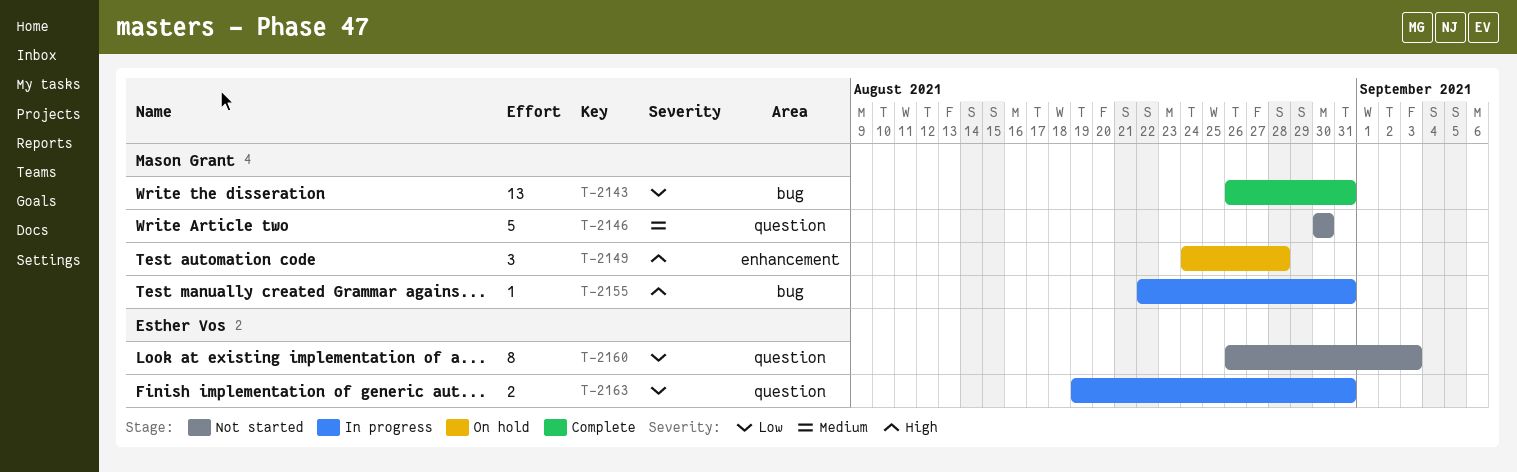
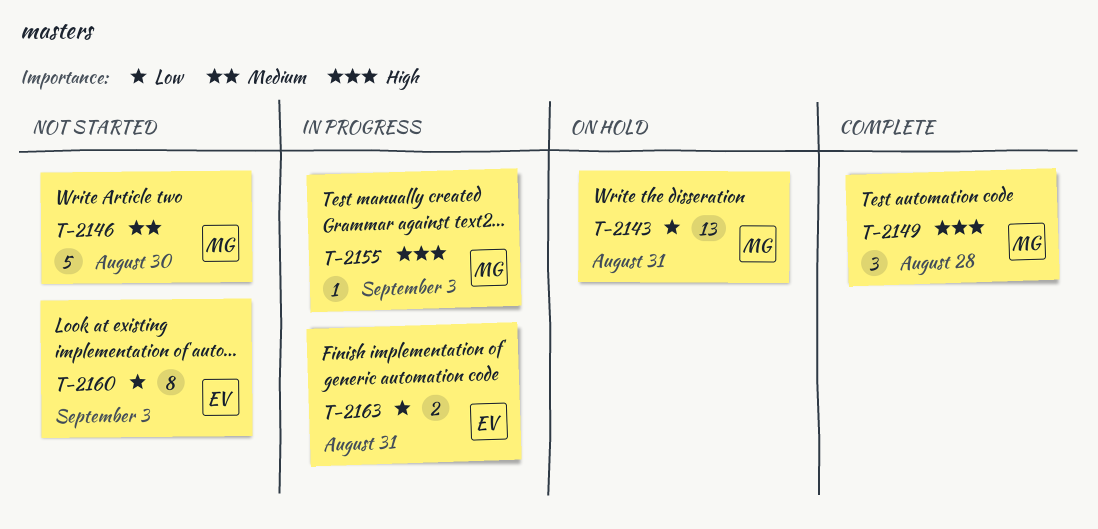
T-2143, status: Complete -> On hold
T-2149, status: On hold -> Complete
T-2155, due: Aug 31 -> Sep 3

